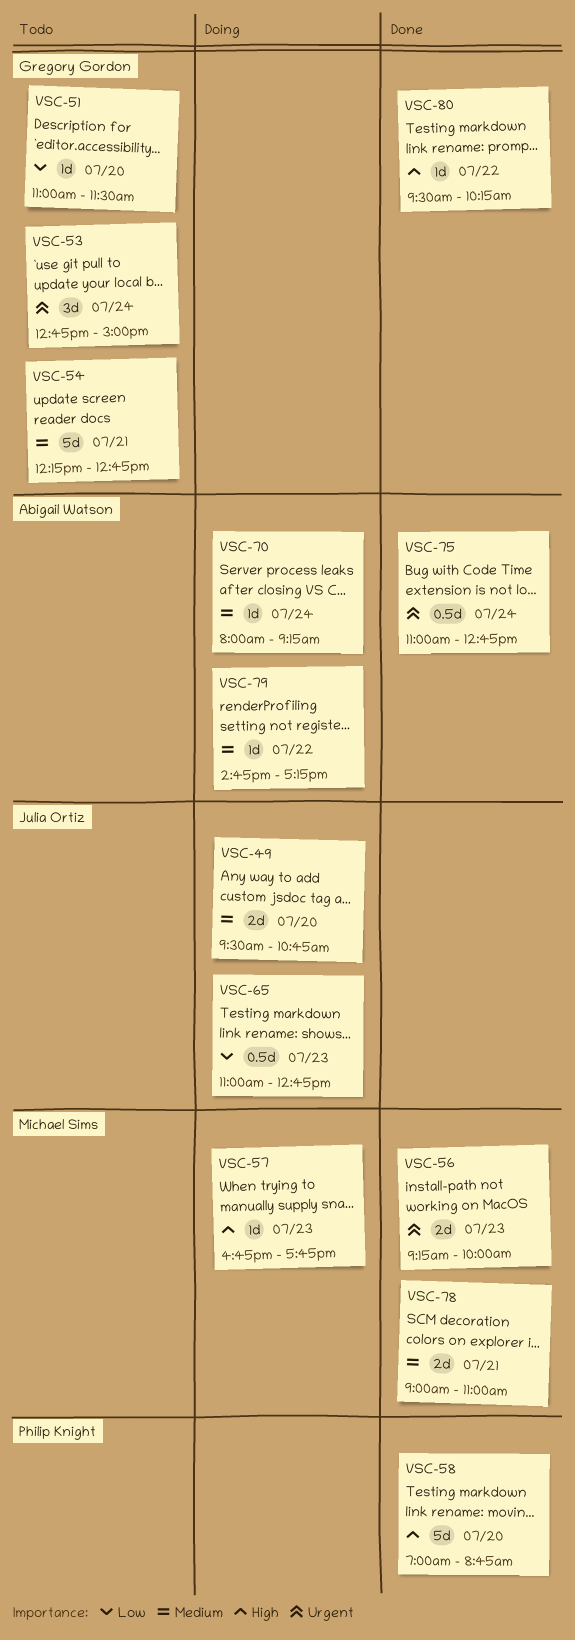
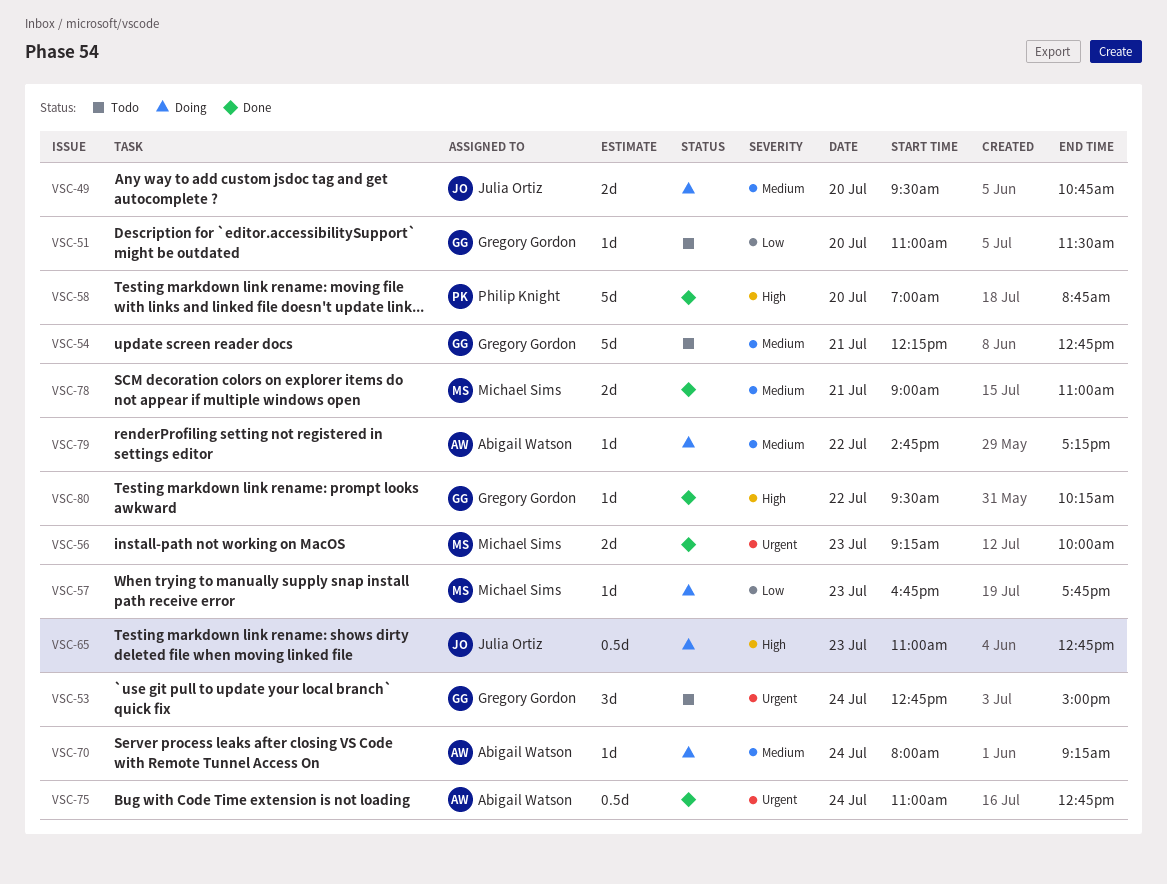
VSC-57, priority: High -> Low
VSC-65, priority: Low -> High

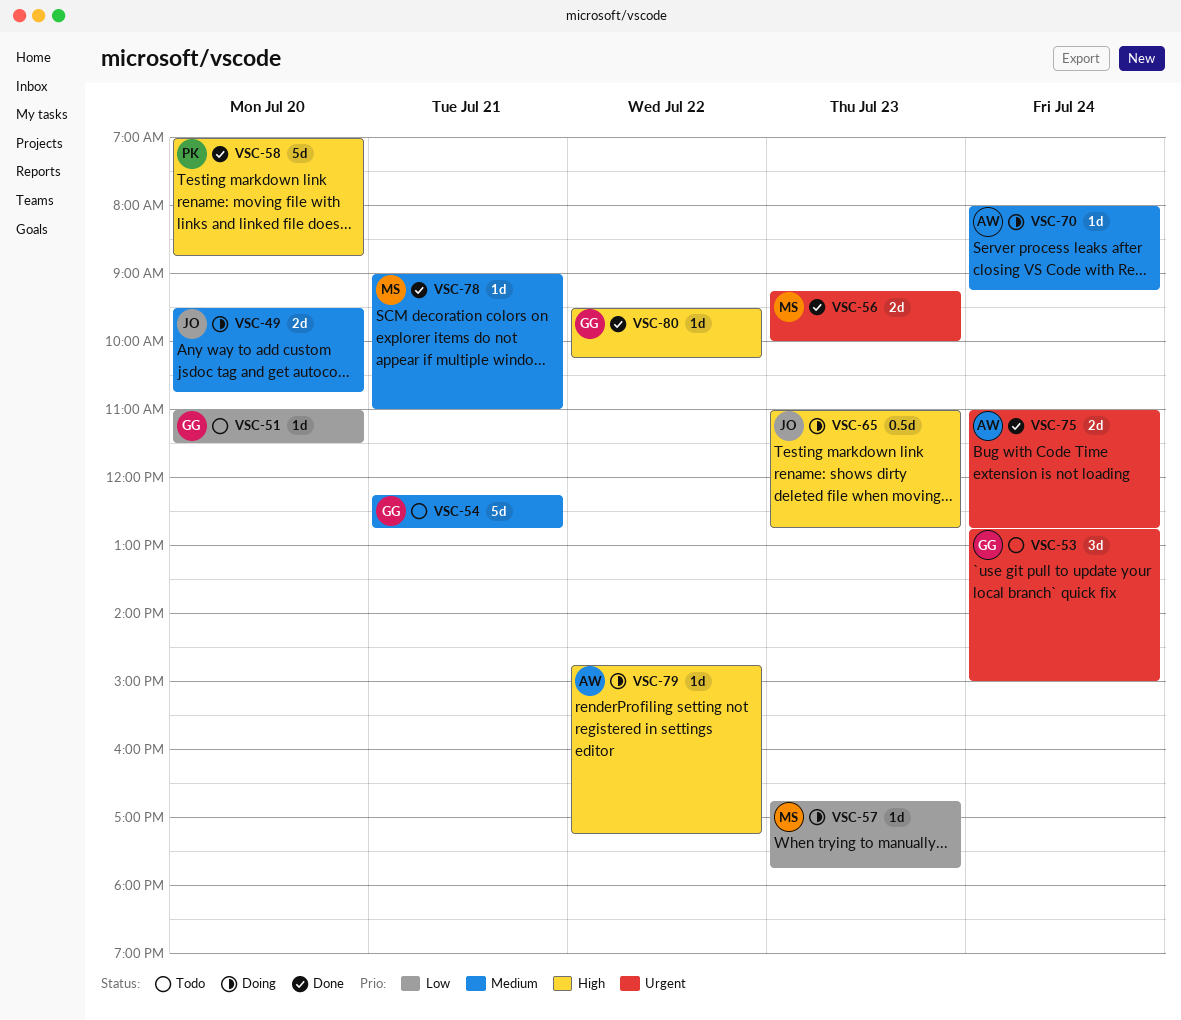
VSC-75, estimate: 0.5d -> 2d
VSC-78, estimate: 2d -> 1d
VSC-79, priority: Medium -> High

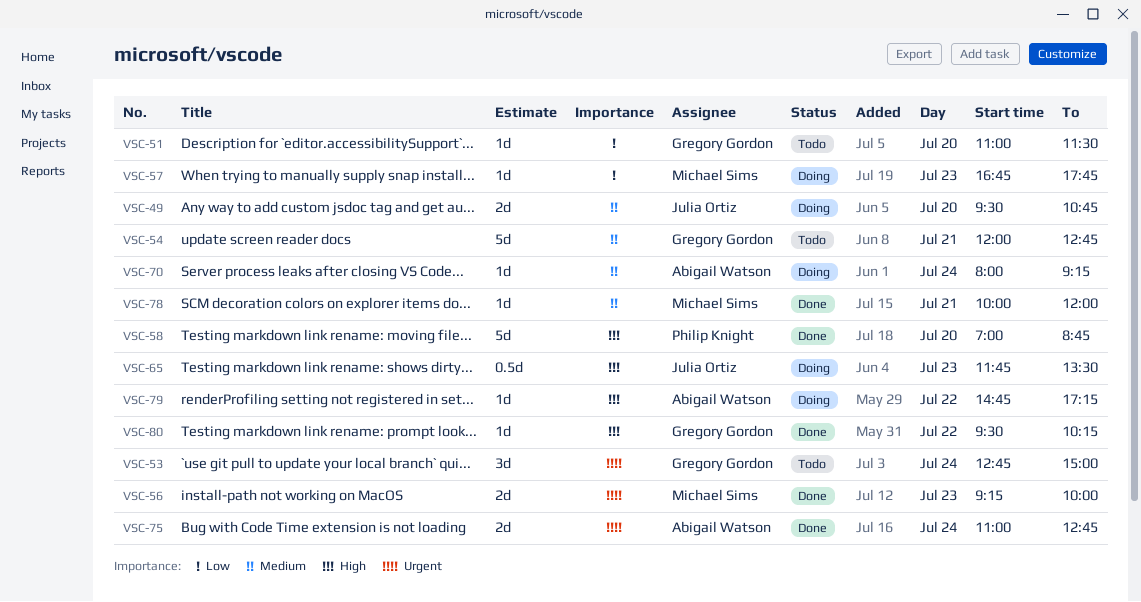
VSC-54, begins: 12:15 -> 12:00
VSC-65, begins: 11:00 -> 11:45
VSC-65, ends: 12:45 -> 13:30
VSC-78, begins: 09:00 -> 10:00
VSC-78, ends: 11:00 -> 12:00

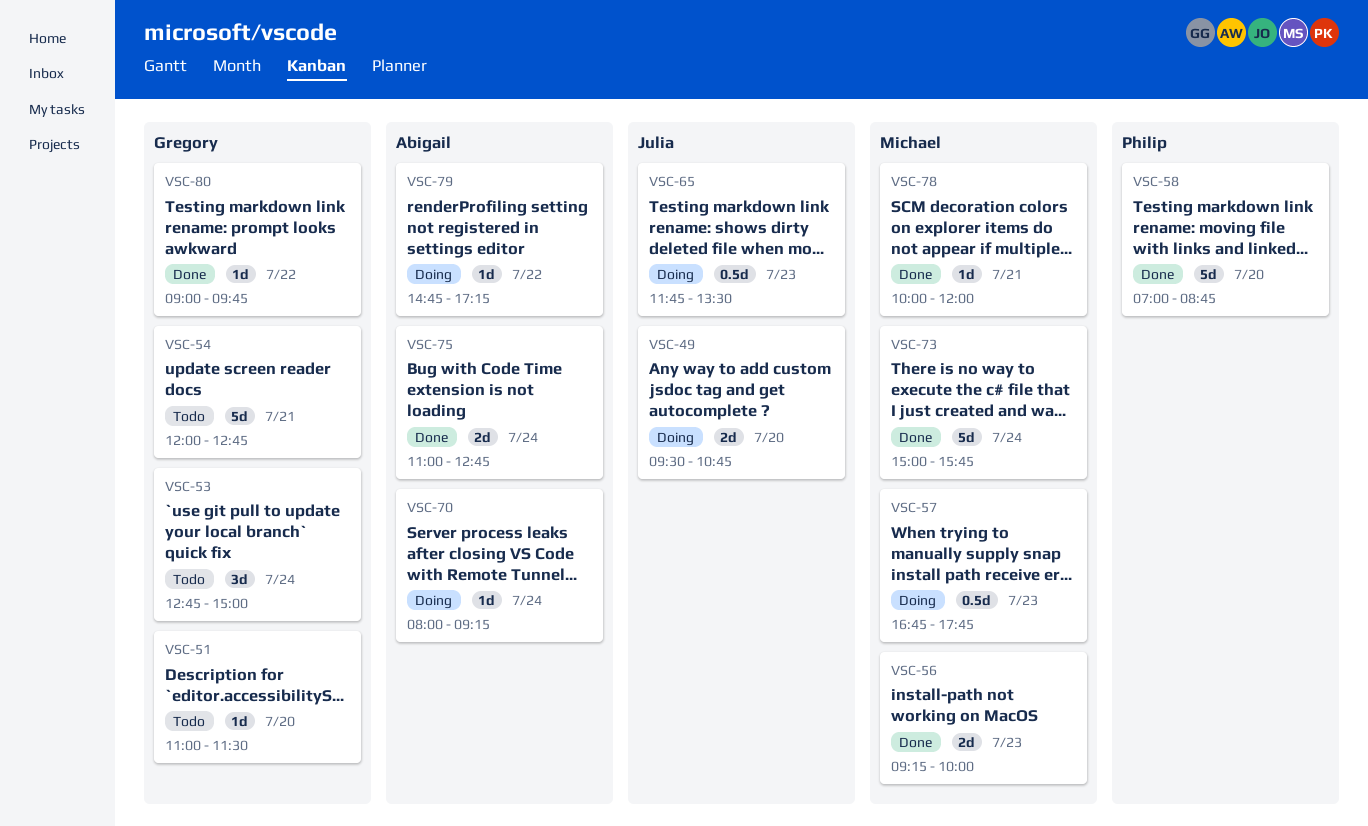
VSC-57, estimate: 1d -> 0.5d
VSC-73: none -> present
VSC-80, begins: 09:30 -> 09:00
VSC-80, ends: 10:15 -> 09:45

